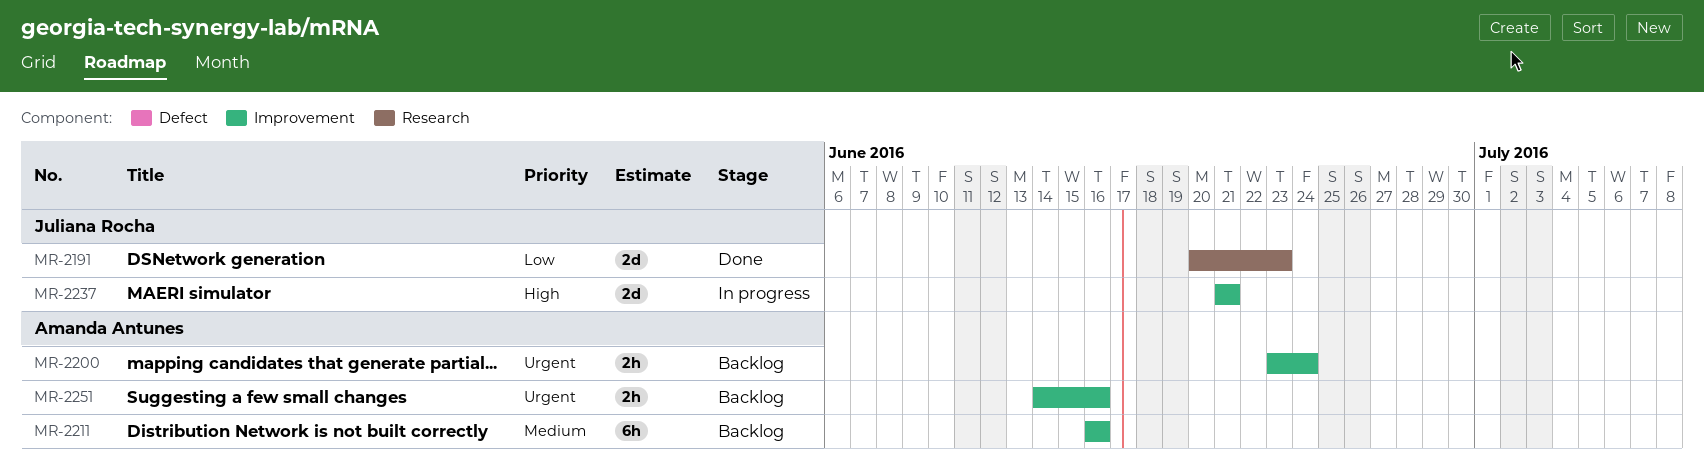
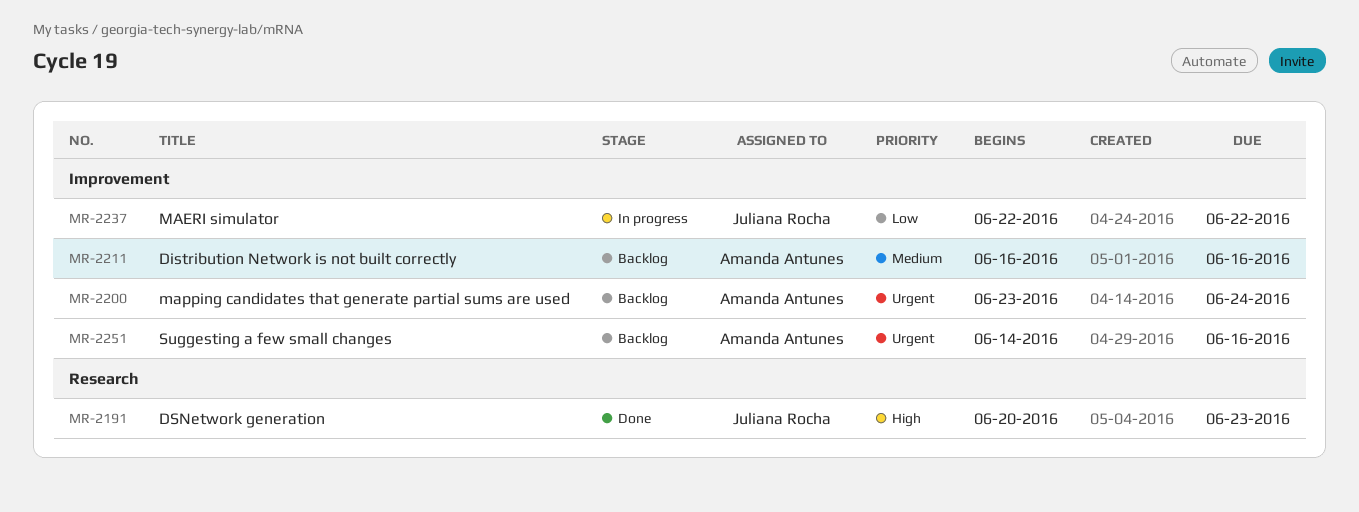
MR-2191, priority: Low -> High
MR-2237, priority: High -> Low
MR-2237, start: Jun 21 -> Jun 22
MR-2237, due: Jun 21 -> Jun 22

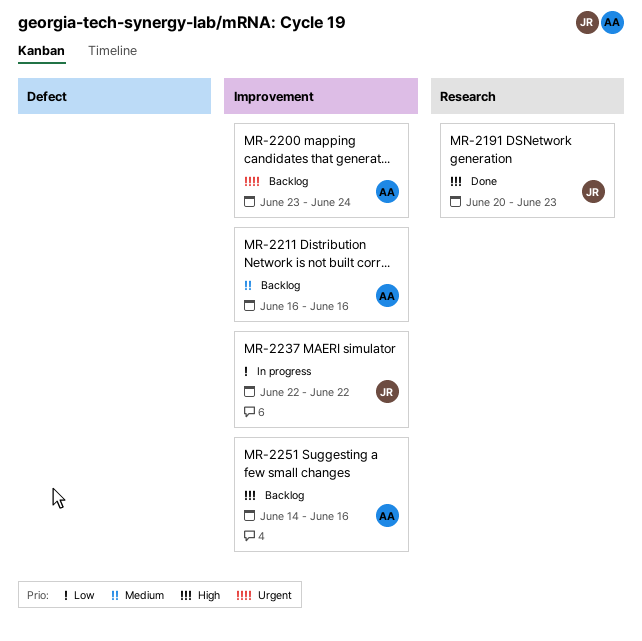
MR-2251, priority: Urgent -> High

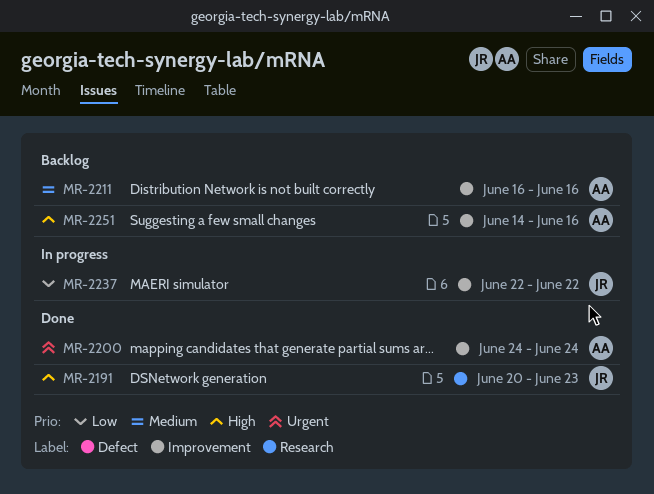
MR-2200, status: Backlog -> Done
MR-2200, start: Jun 23 -> Jun 24

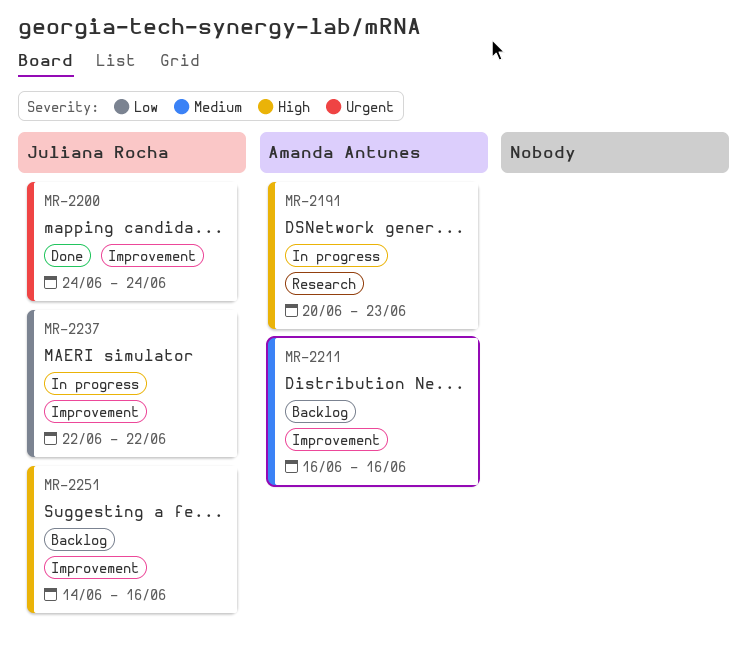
MR-2191, status: Done -> In progress
MR-2191, owner: Juliana Rocha -> Amanda Antunes
MR-2200, owner: Amanda Antunes -> Juliana Rocha
MR-2251, owner: Amanda Antunes -> Juliana Rocha

